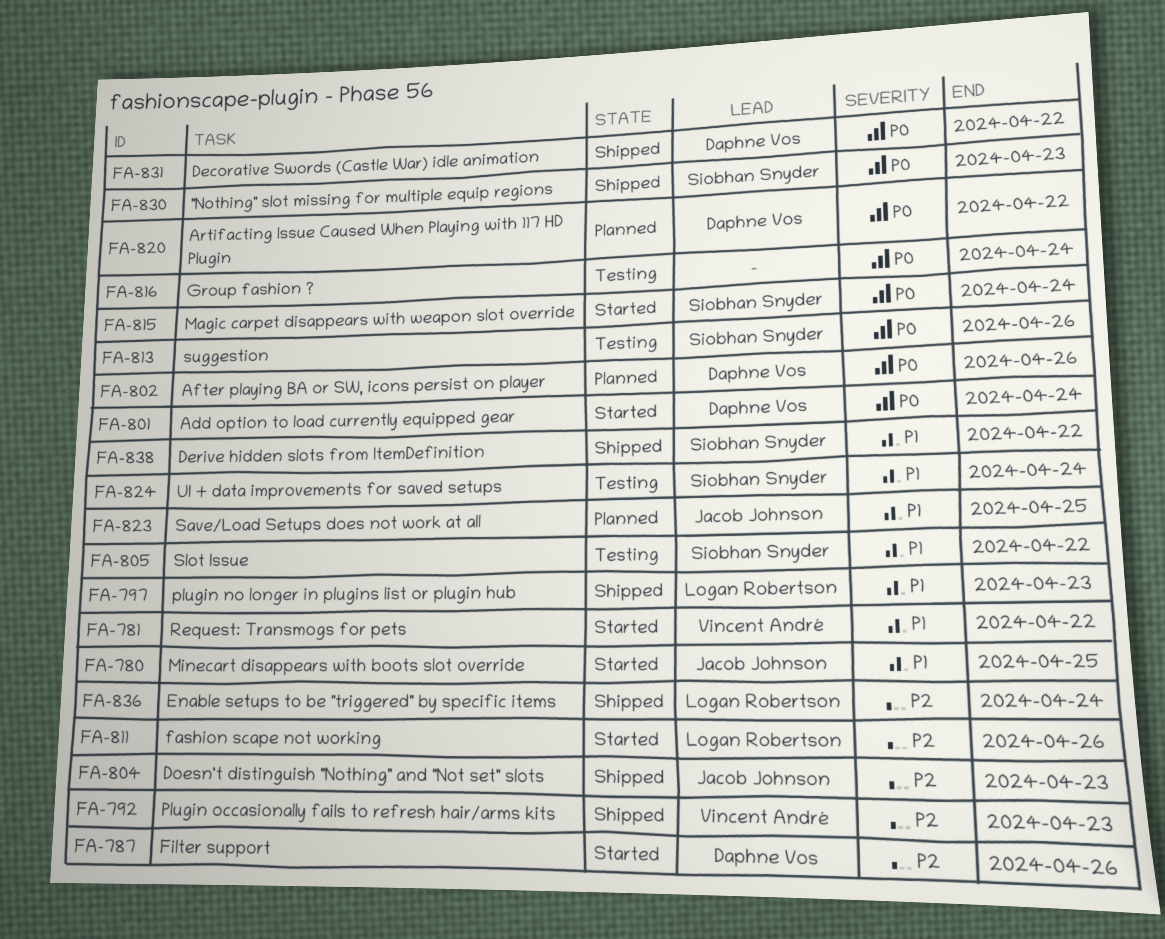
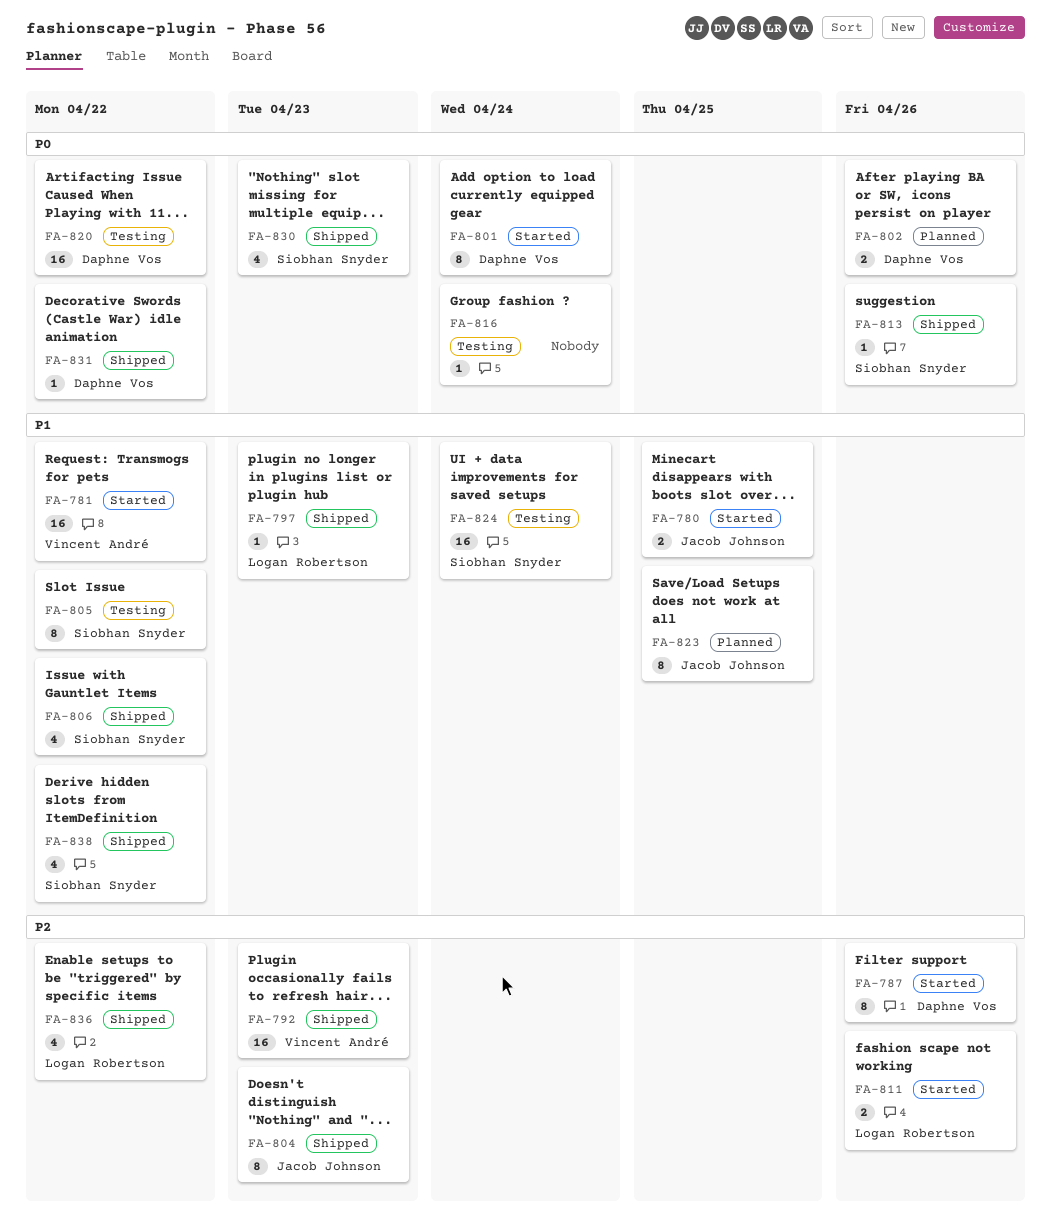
FA-806: none -> present
FA-813, status: Testing -> Shipped
FA-815: present -> none
FA-820, status: Planned -> Testing
FA-836, due: Apr 24 -> Apr 22

